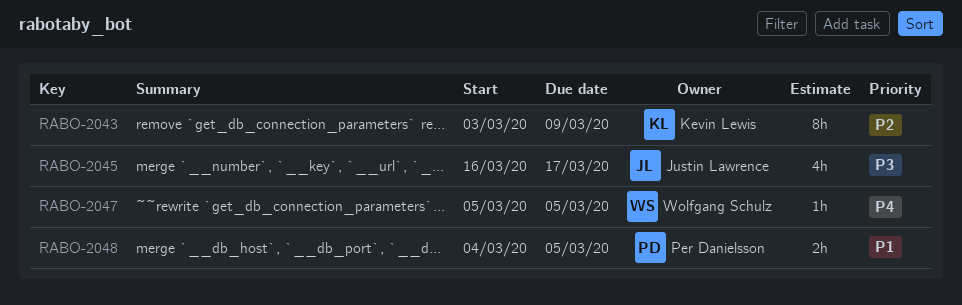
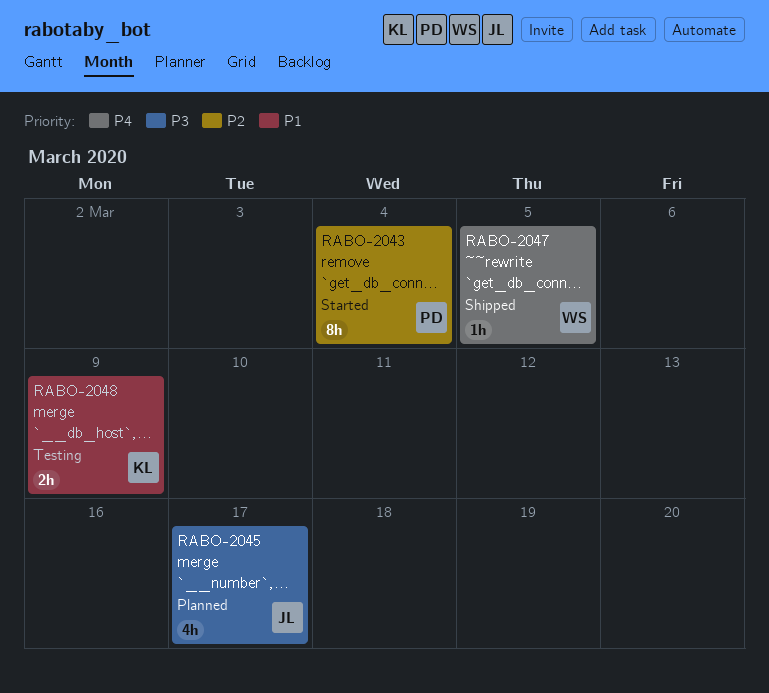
RABO-2043, owner: Kevin Lewis -> Per Danielsson
RABO-2043, due: Mar 9 -> Mar 4
RABO-2048, owner: Per Danielsson -> Kevin Lewis
RABO-2048, due: Mar 5 -> Mar 9

